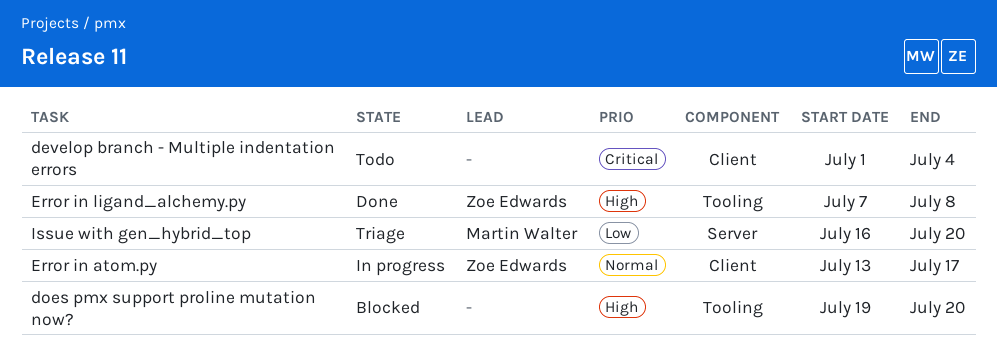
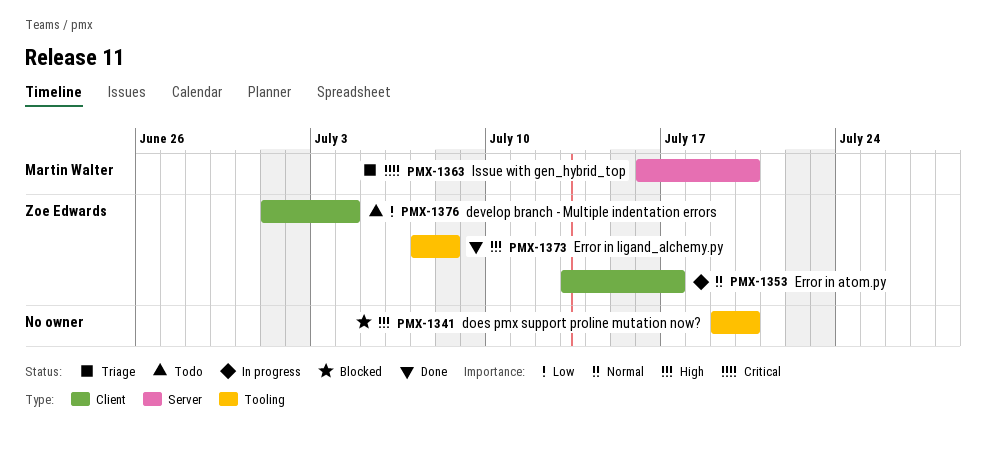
develop branch - Multiple indentation errors, owner: none -> Zoe Edwards
develop branch - Multiple indentation errors, priority: Critical -> Low
Issue with gen_hybrid_top, priority: Low -> Critical

